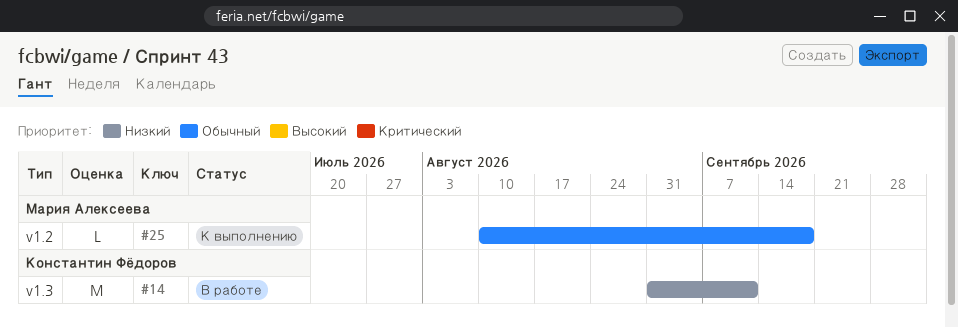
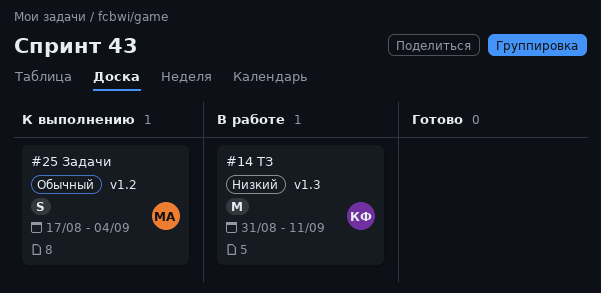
#25, estimate: L -> S
#25, start: Aug 10 -> Aug 17
#25, due: Sep 18 -> Sep 4

